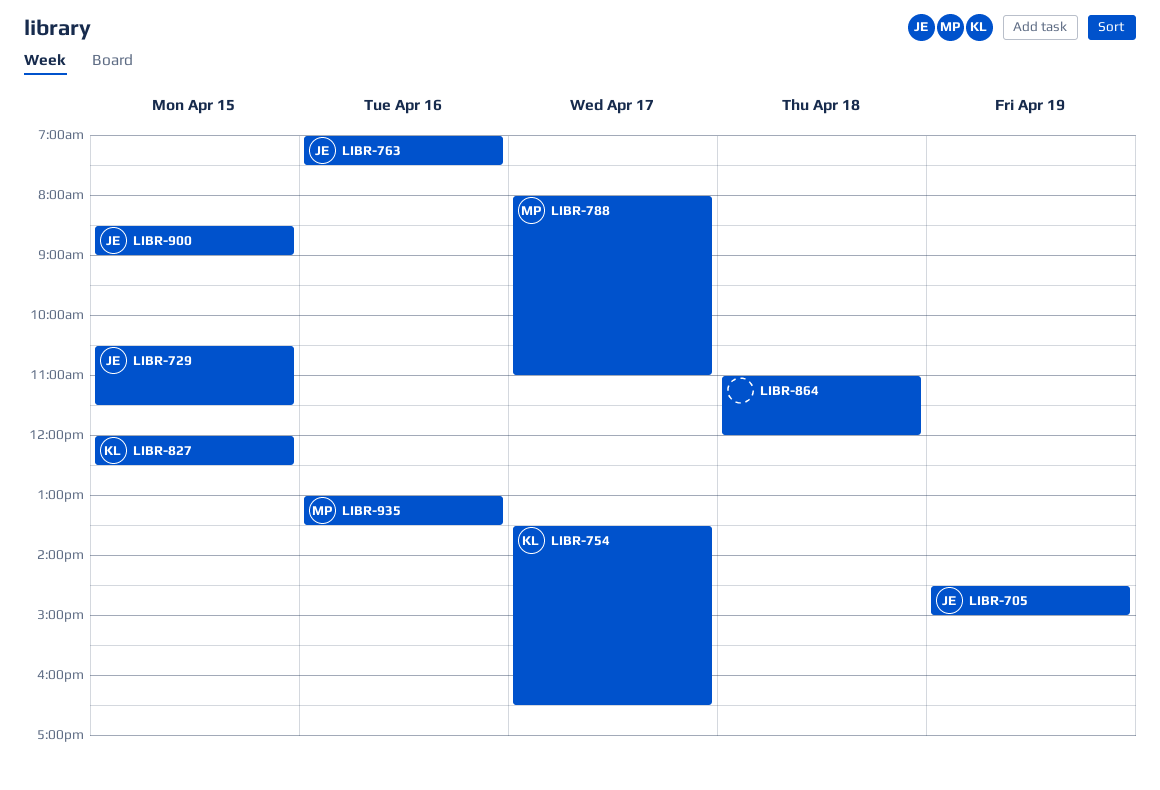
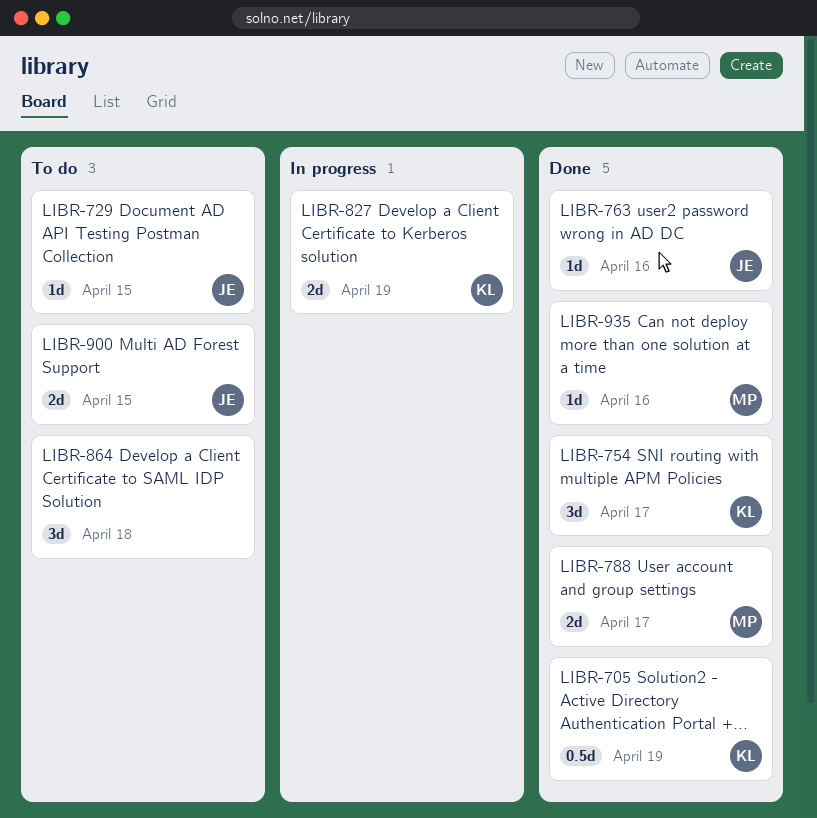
LIBR-705, owner: JE -> KL
LIBR-827, day: Apr 15 -> Apr 19

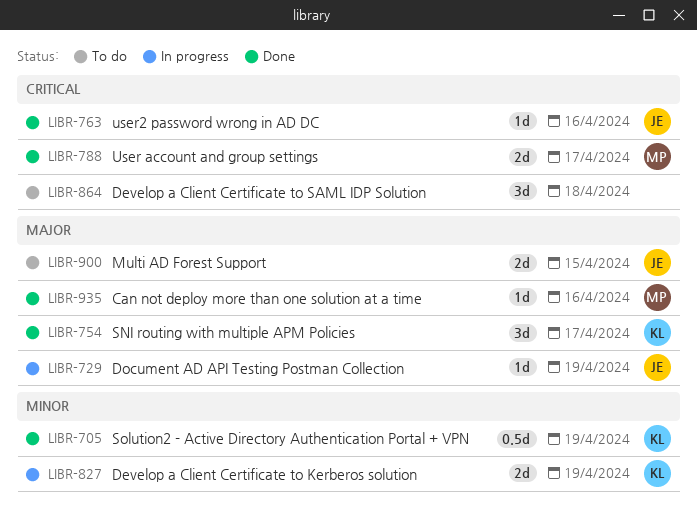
LIBR-729, status: To do -> In progress
LIBR-729, day: Apr 15 -> Apr 19

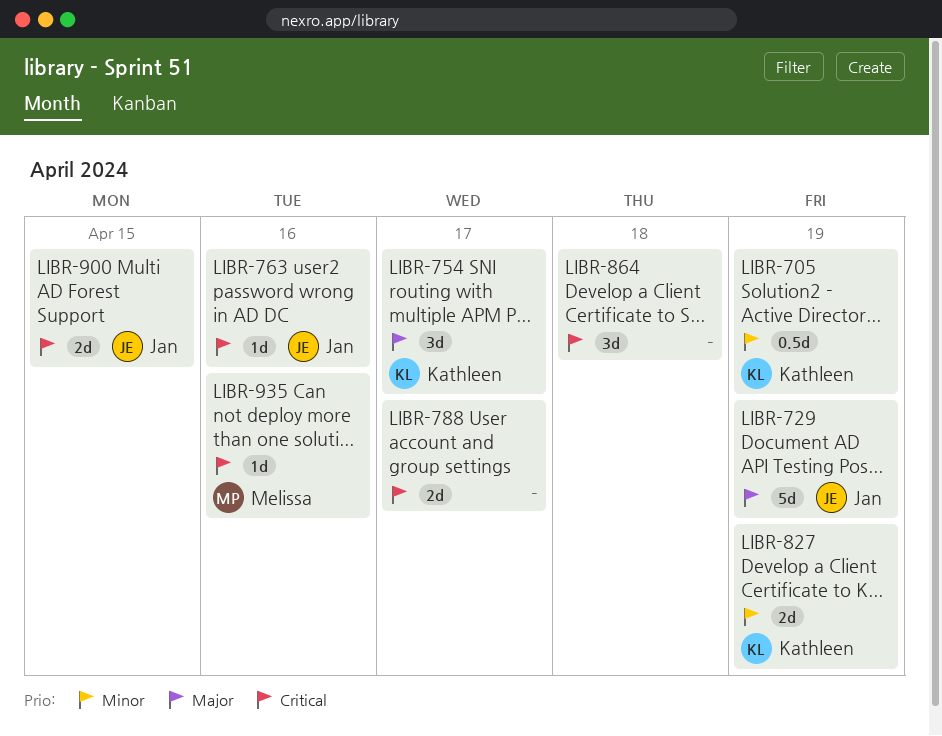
LIBR-729, estimate: 1d -> 5d
LIBR-788, owner: Melissa -> none
LIBR-900, priority: Major -> Critical
LIBR-935, priority: Major -> Critical

